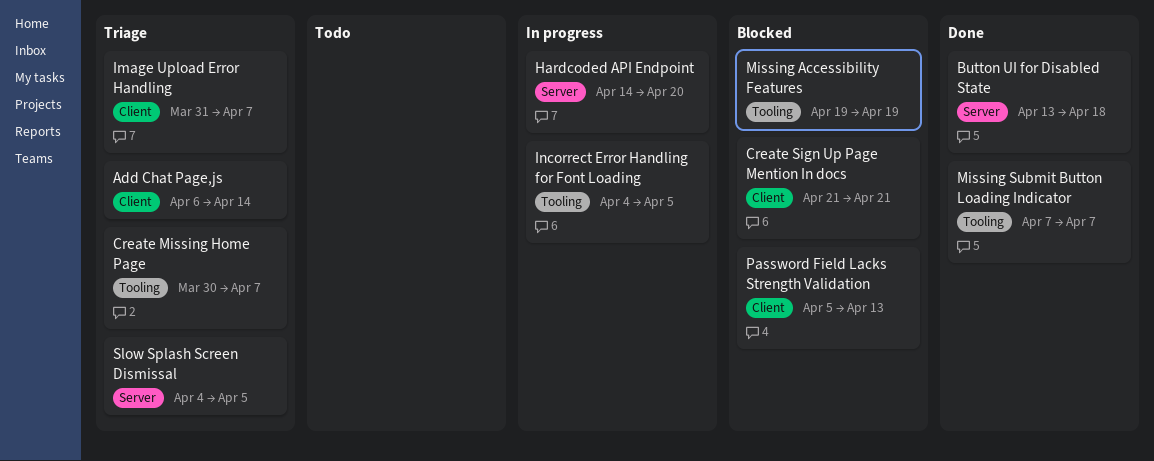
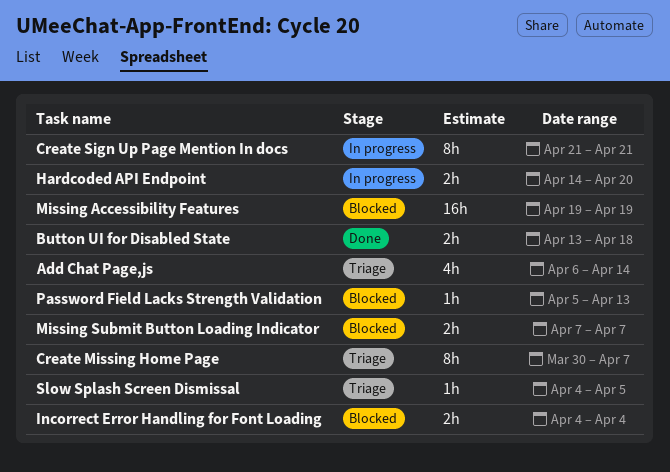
Create Sign Up Page Mention In docs, status: Blocked -> In progress
Image Upload Error Handling: present -> none
Incorrect Error Handling for Font Loading, status: In progress -> Blocked
Incorrect Error Handling for Font Loading, due: Apr 5 -> Apr 4
Missing Submit Button Loading Indicator, status: Done -> Blocked

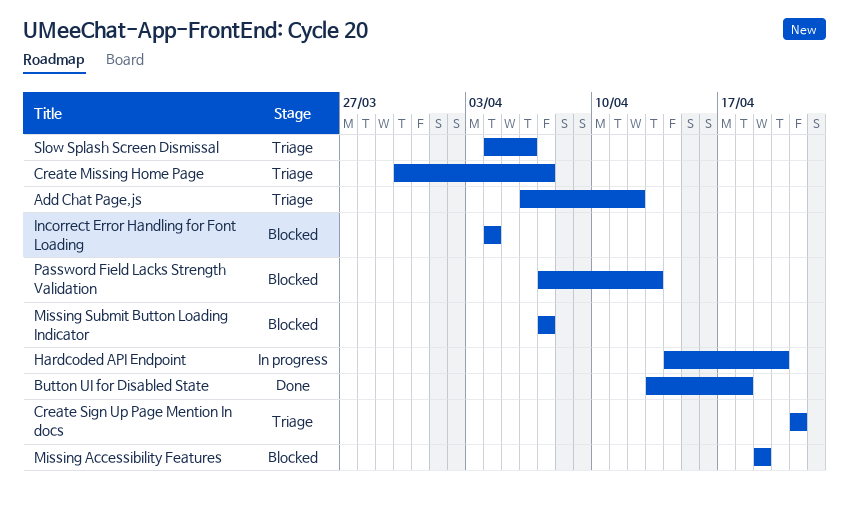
Add Chat Page,js, due: Apr 14 -> Apr 12
Create Sign Up Page Mention In docs, status: In progress -> Triage
Password Field Lacks Strength Validation, start: Apr 5 -> Apr 7
Slow Splash Screen Dismissal, due: Apr 5 -> Apr 6

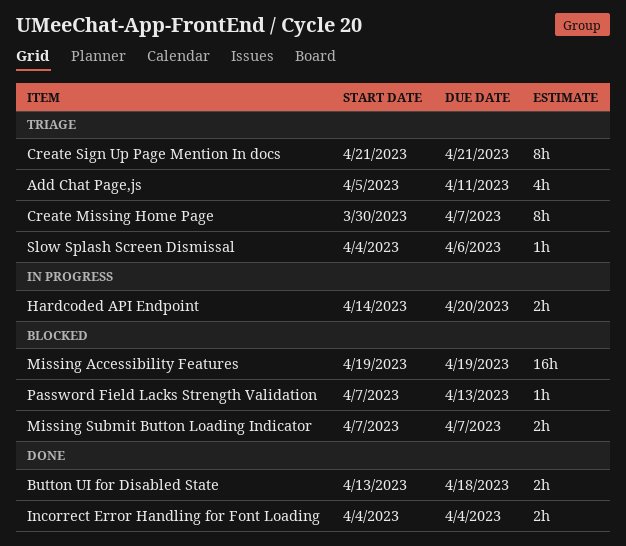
Add Chat Page,js, start: Apr 6 -> Apr 5
Add Chat Page,js, due: Apr 12 -> Apr 11
Incorrect Error Handling for Font Loading, status: Blocked -> Done

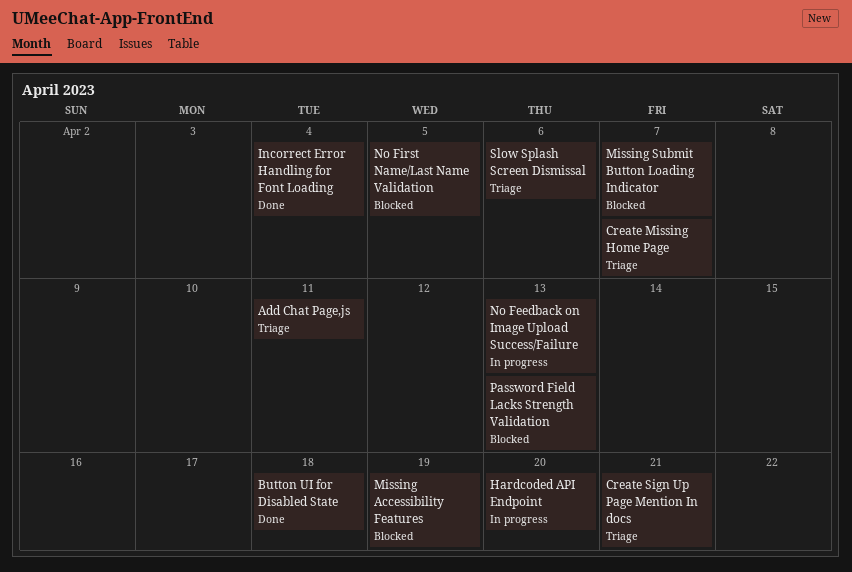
No Feedback on Image Upload Success/Failure: none -> present
No First Name/Last Name Validation: none -> present

